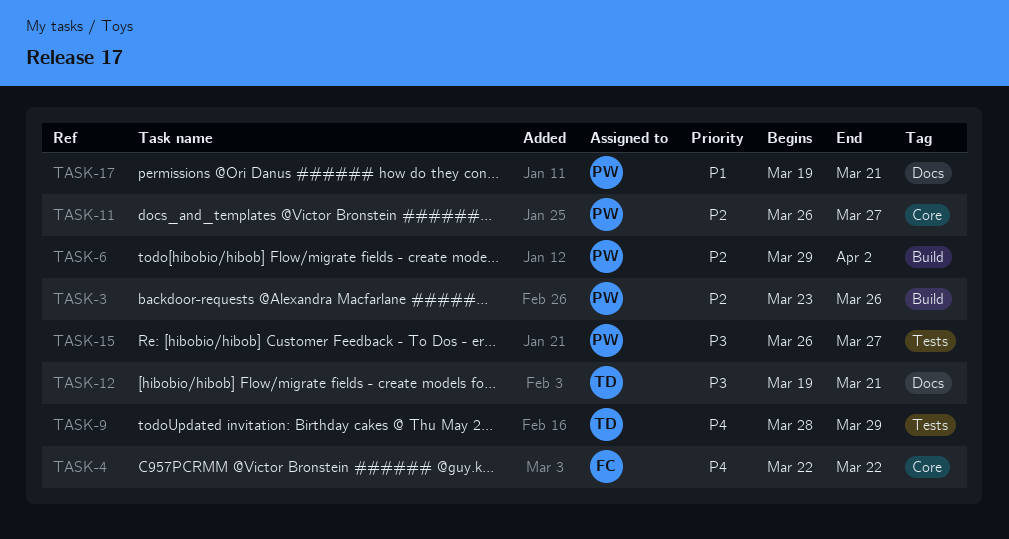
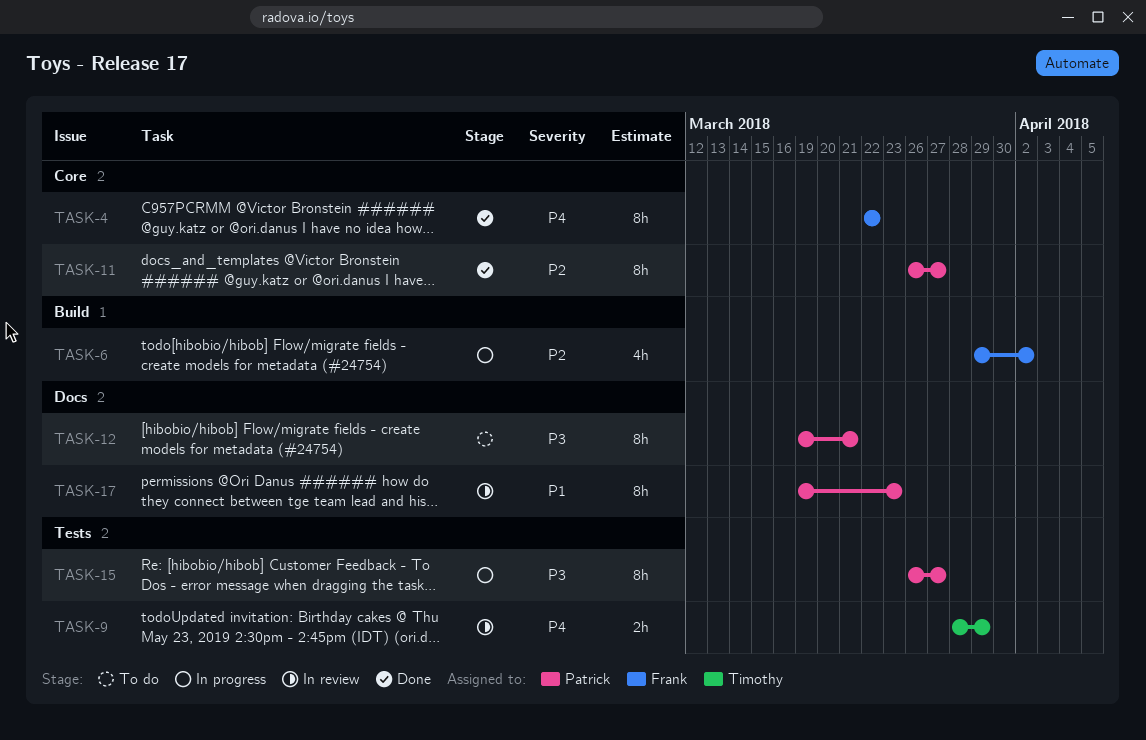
TASK-3: present -> none
TASK-6, owner: Patrick -> Frank
TASK-12, owner: Timothy -> Patrick
TASK-17, due: Mar 21 -> Mar 23

